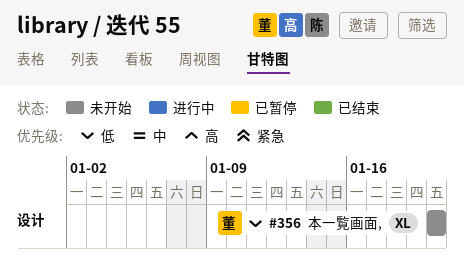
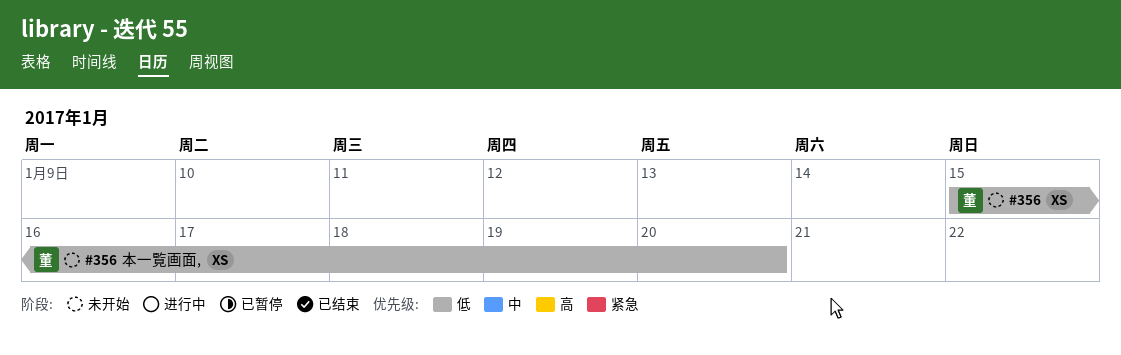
#356, estimate: XL -> XS
#356, start: Jan 20 -> Jan 15

